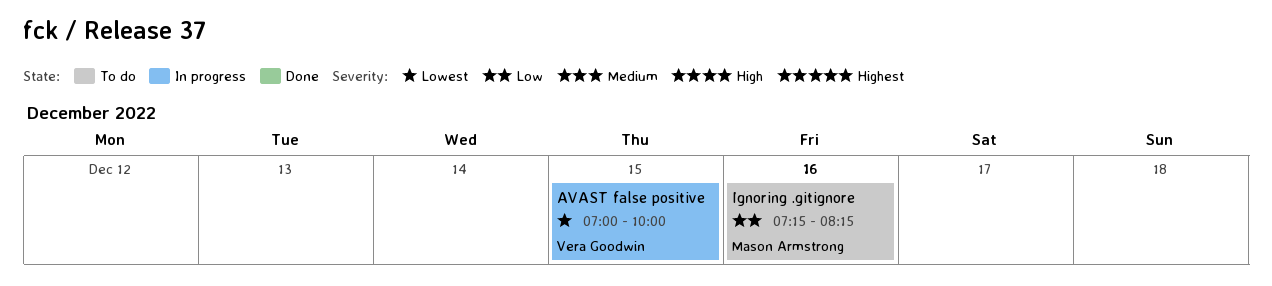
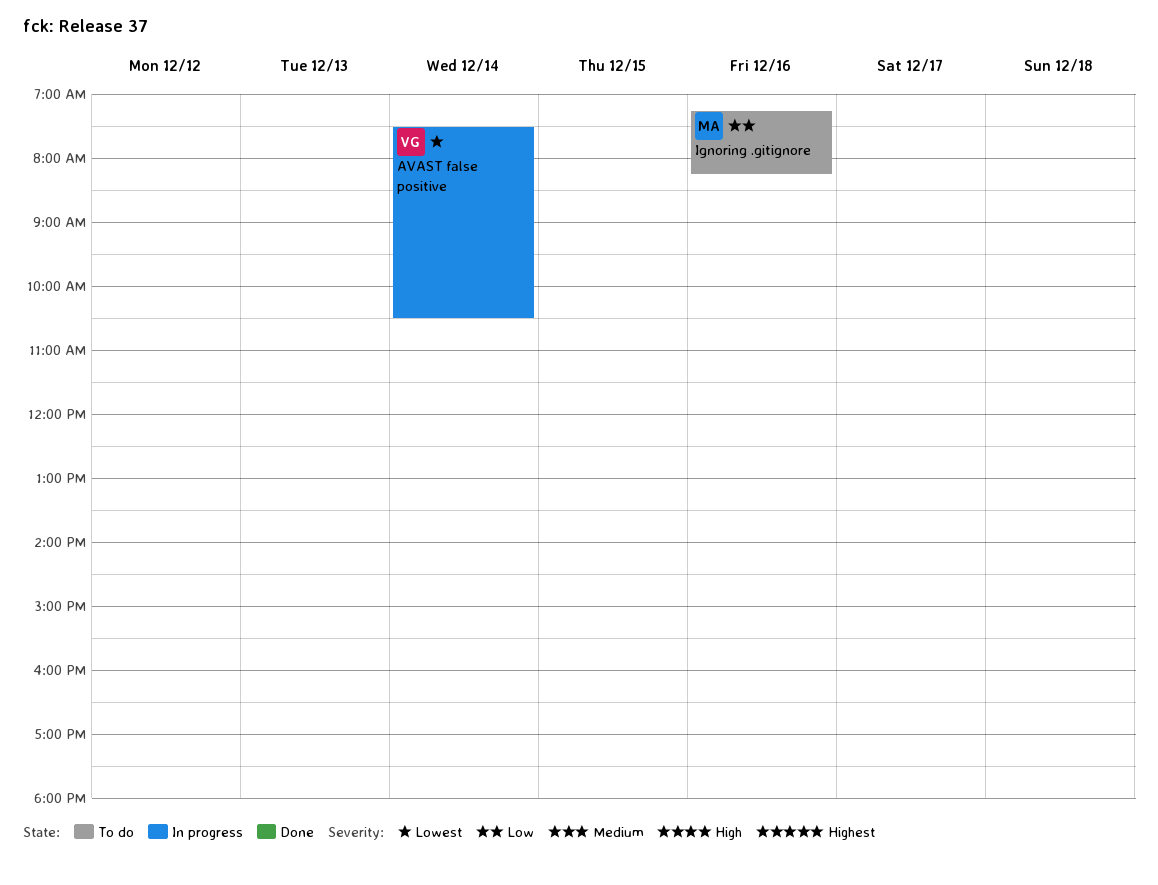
AVAST false positive, day: Dec 15 -> Dec 14
AVAST false positive, begins: 07:00 -> 07:30
AVAST false positive, ends: 10:00 -> 10:30

